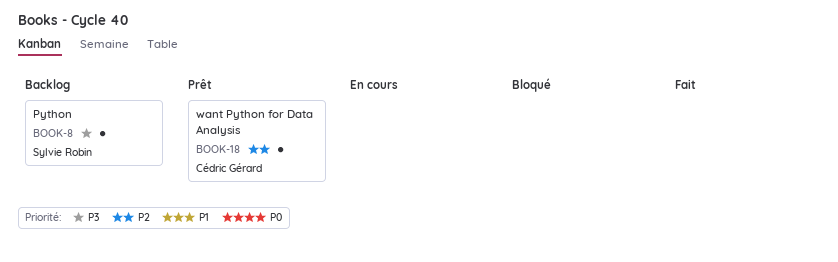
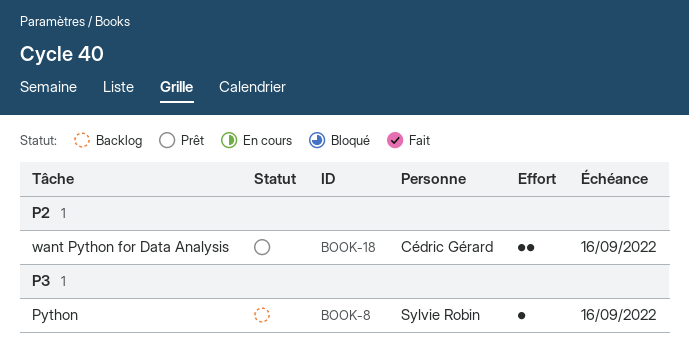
BOOK-18, estimate: 1 -> 2

